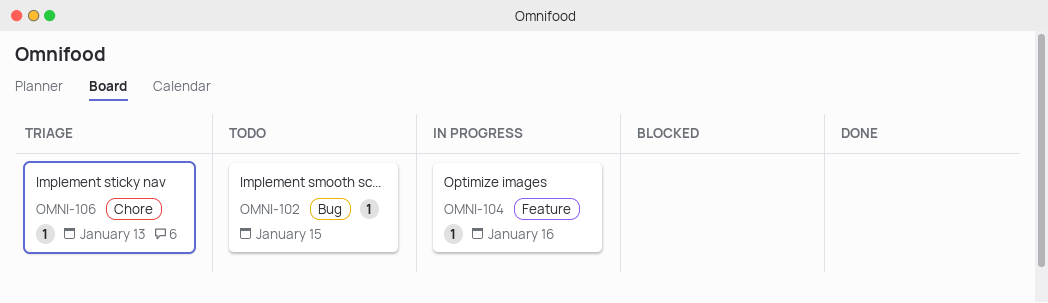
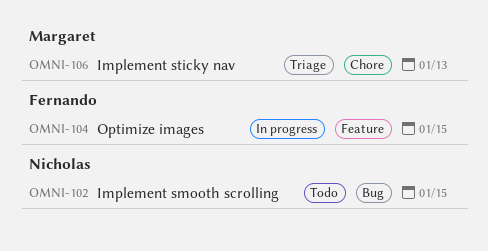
OMNI-104, due: Jan 16 -> Jan 15

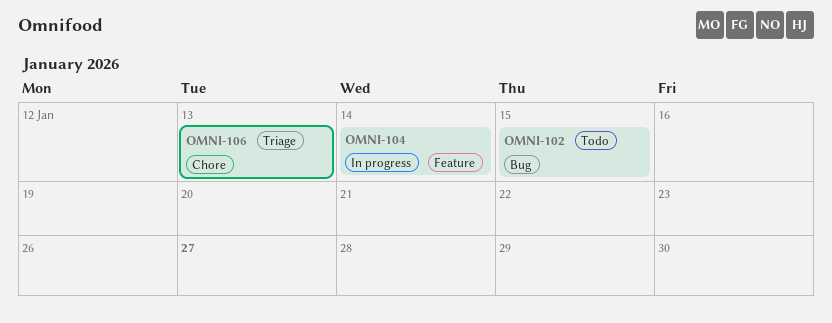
OMNI-104, due: Jan 15 -> Jan 14

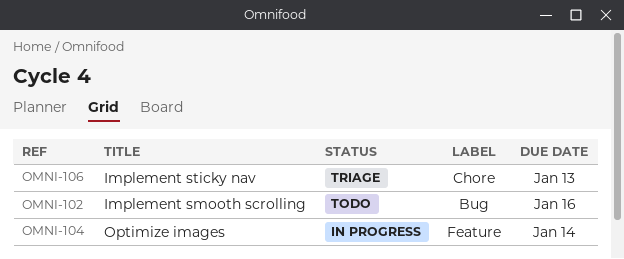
OMNI-102, due: Jan 15 -> Jan 16

